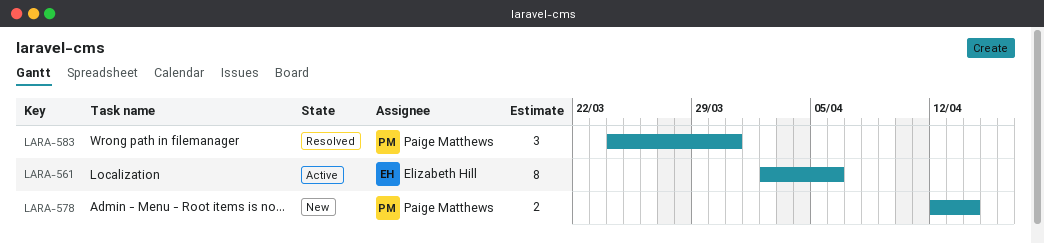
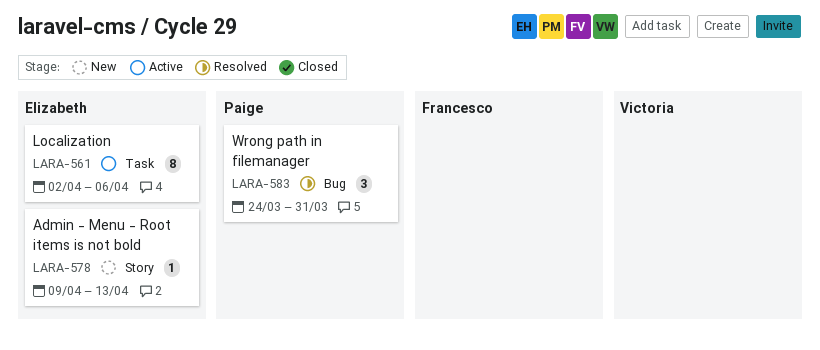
LARA-578, owner: Paige Matthews -> Elizabeth Hill
LARA-578, estimate: 2 -> 1
LARA-578, start: Apr 12 -> Apr 9
LARA-578, due: Apr 14 -> Apr 13

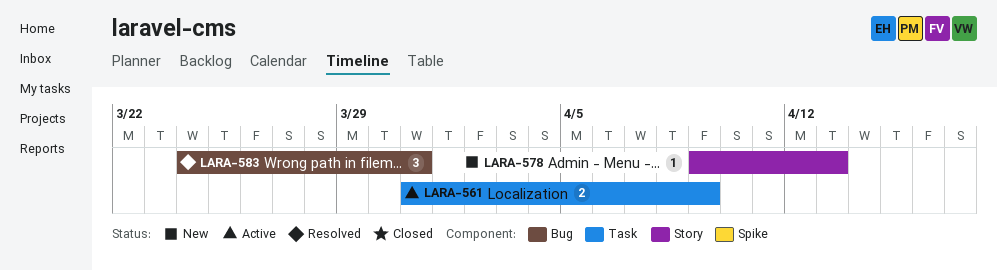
LARA-561, estimate: 8 -> 2
LARA-561, start: Apr 2 -> Mar 31
LARA-561, due: Apr 6 -> Apr 9

